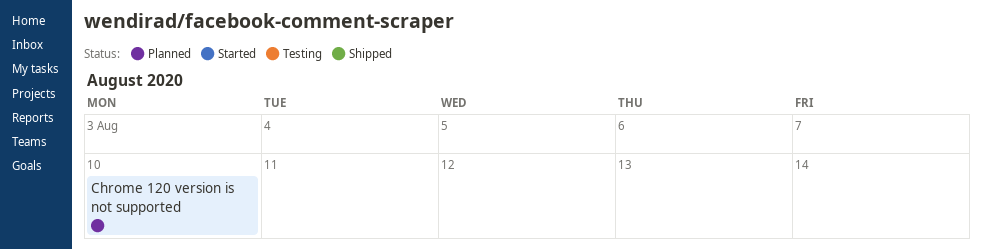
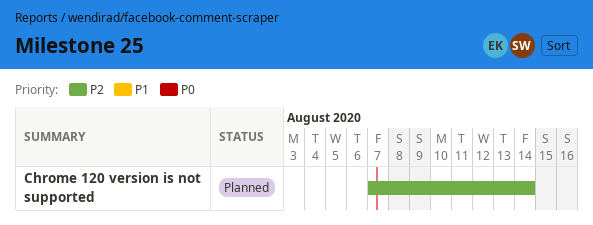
Chrome 120 version is not supported, due: Aug 10 -> Aug 14

